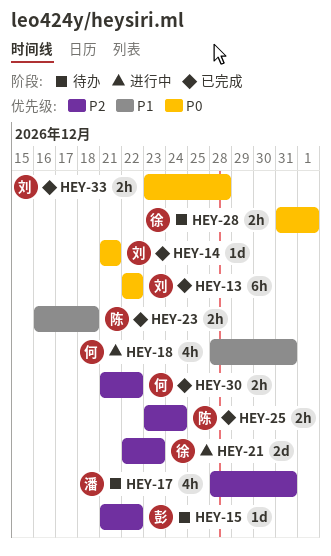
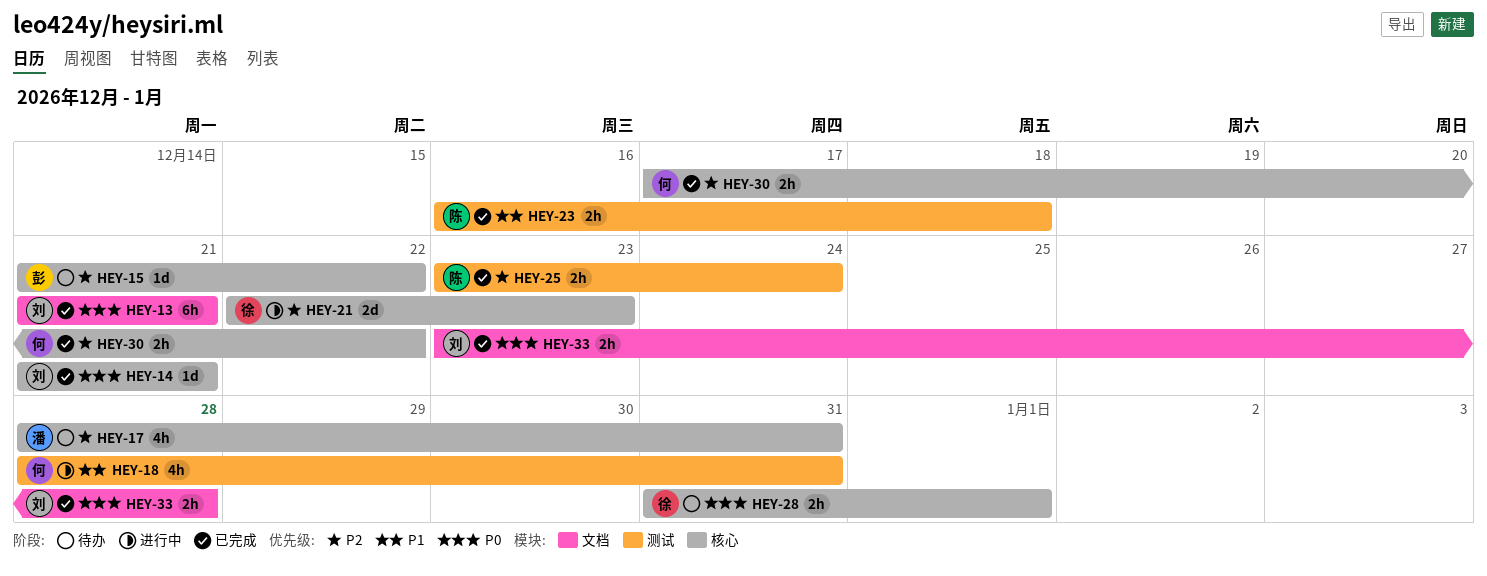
HEY-13, start: Dec 22 -> Dec 21
HEY-13, due: Dec 22 -> Dec 21
HEY-30, start: Dec 21 -> Dec 17

